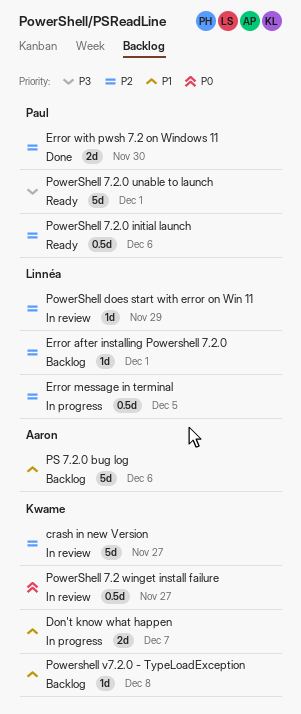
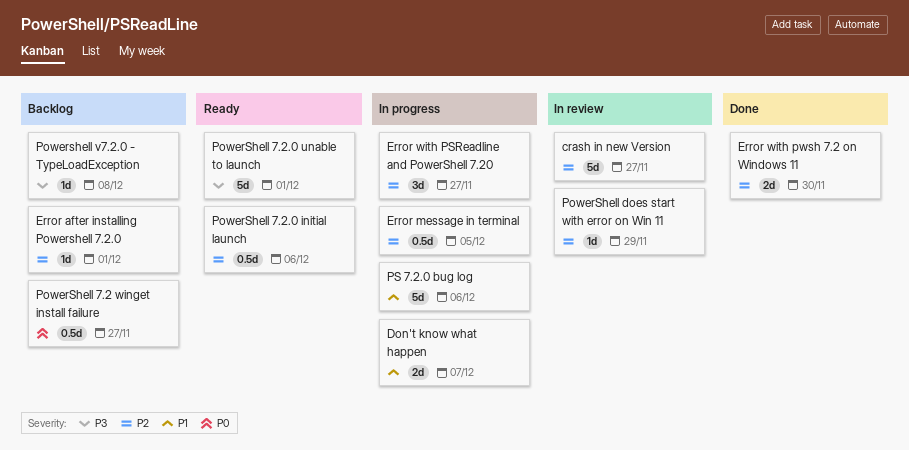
Error with PSReadline and PowerShell 7.20: none -> present
PowerShell 7.2 winget install failure, status: In review -> Backlog
Powershell v7.2.0 - TypeLoadException, priority: P1 -> P3
PS 7.2.0 bug log, status: Backlog -> In progress

